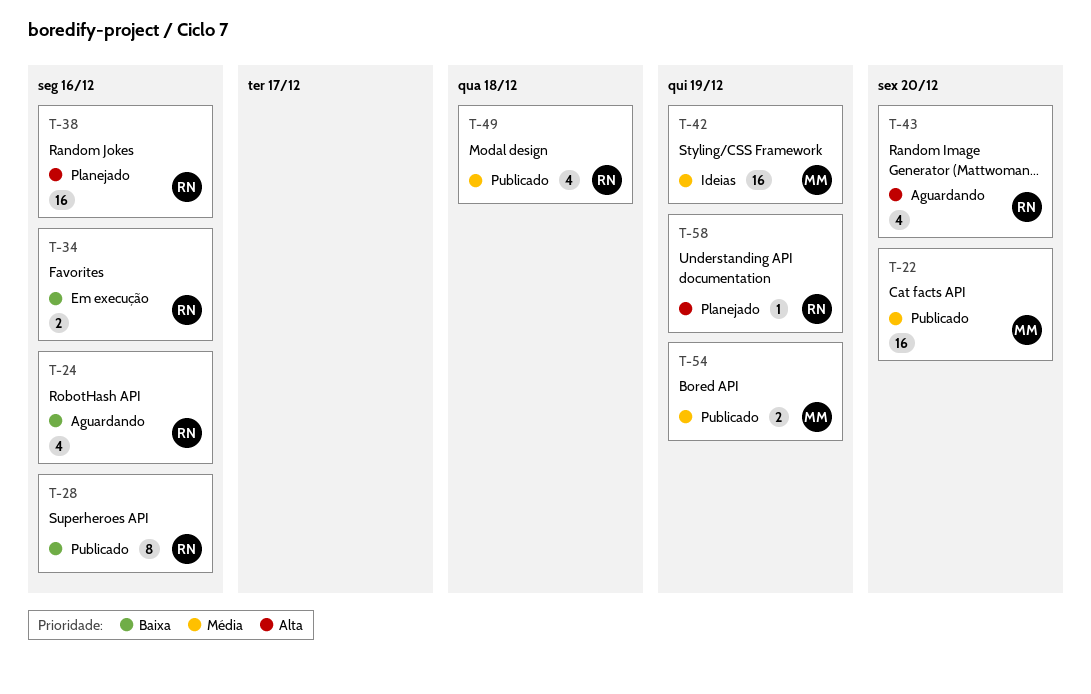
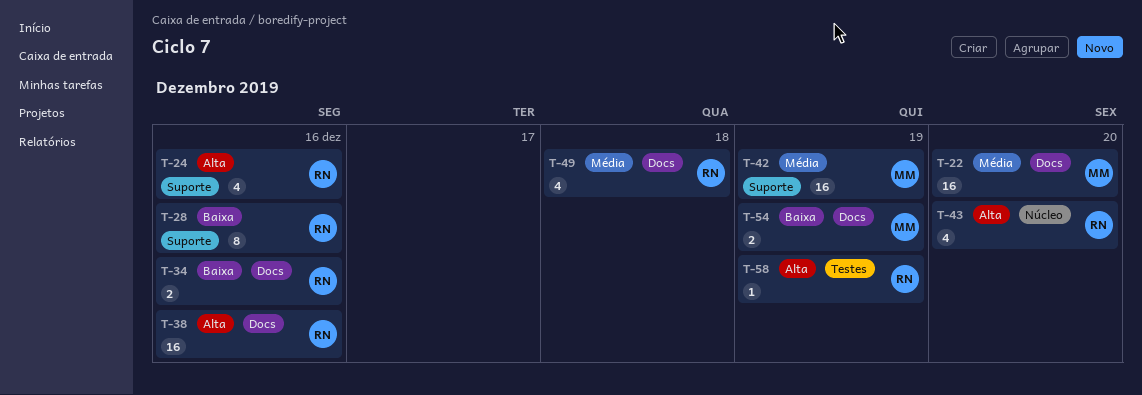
T-24, priority: Baixa -> Alta
T-54, priority: Média -> Baixa

